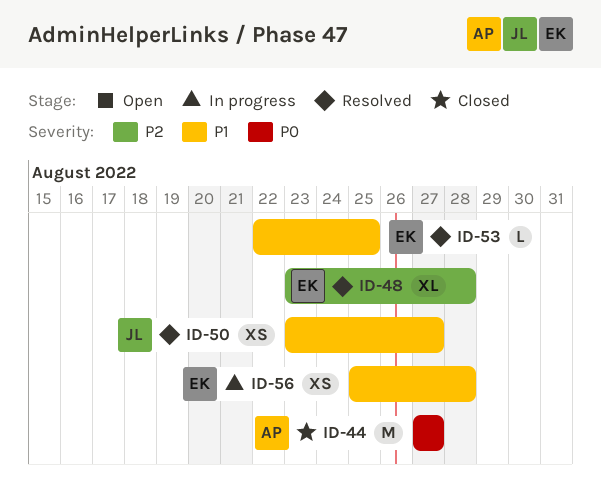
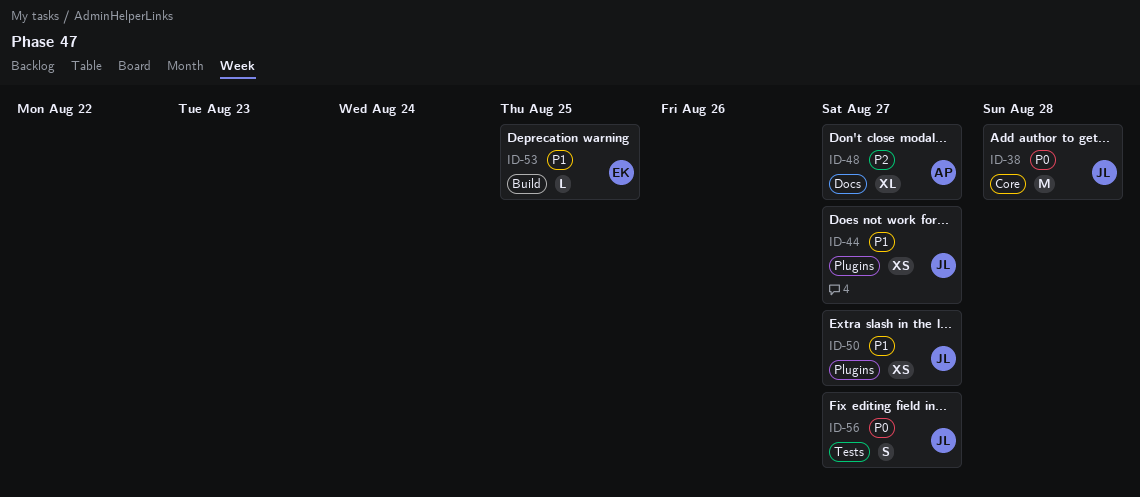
ID-38: none -> present
ID-44, owner: AP -> JL
ID-44, priority: P0 -> P1
ID-44, estimate: M -> XS
ID-48, owner: EK -> AP
ID-48, due: Aug 28 -> Aug 27
ID-56, owner: EK -> JL
ID-56, priority: P1 -> P0
ID-56, estimate: XS -> S
ID-56, due: Aug 28 -> Aug 27

